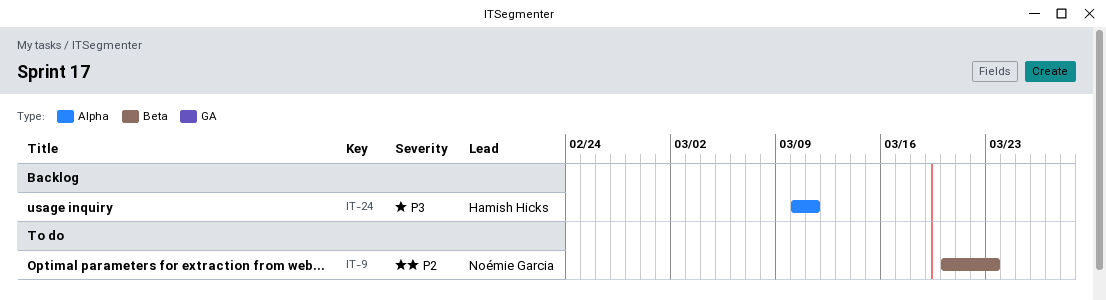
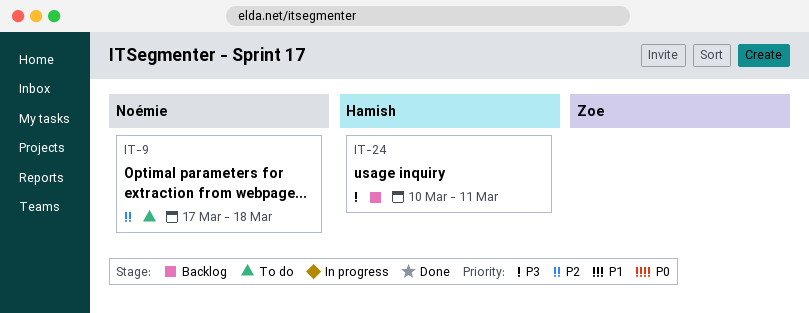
IT-9, start: Mar 20 -> Mar 17
IT-9, due: Mar 23 -> Mar 18

